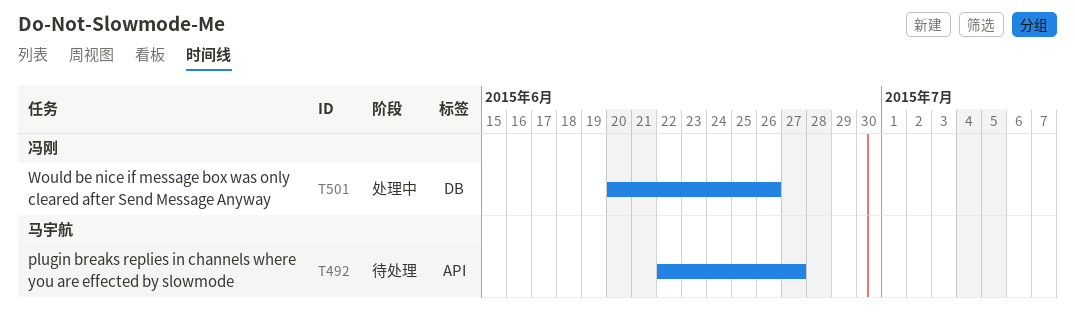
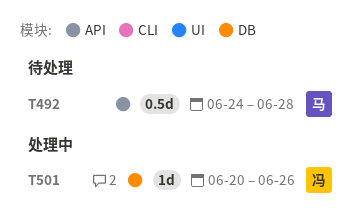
T492, start: Jun 22 -> Jun 24
T492, due: Jun 27 -> Jun 28

